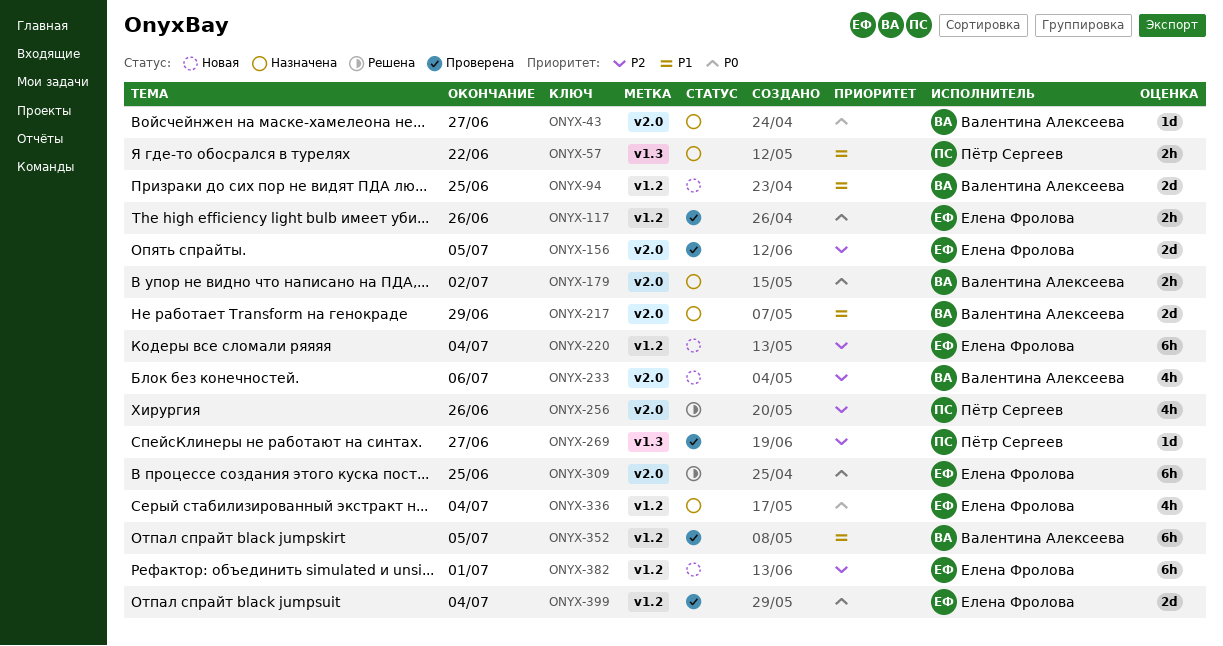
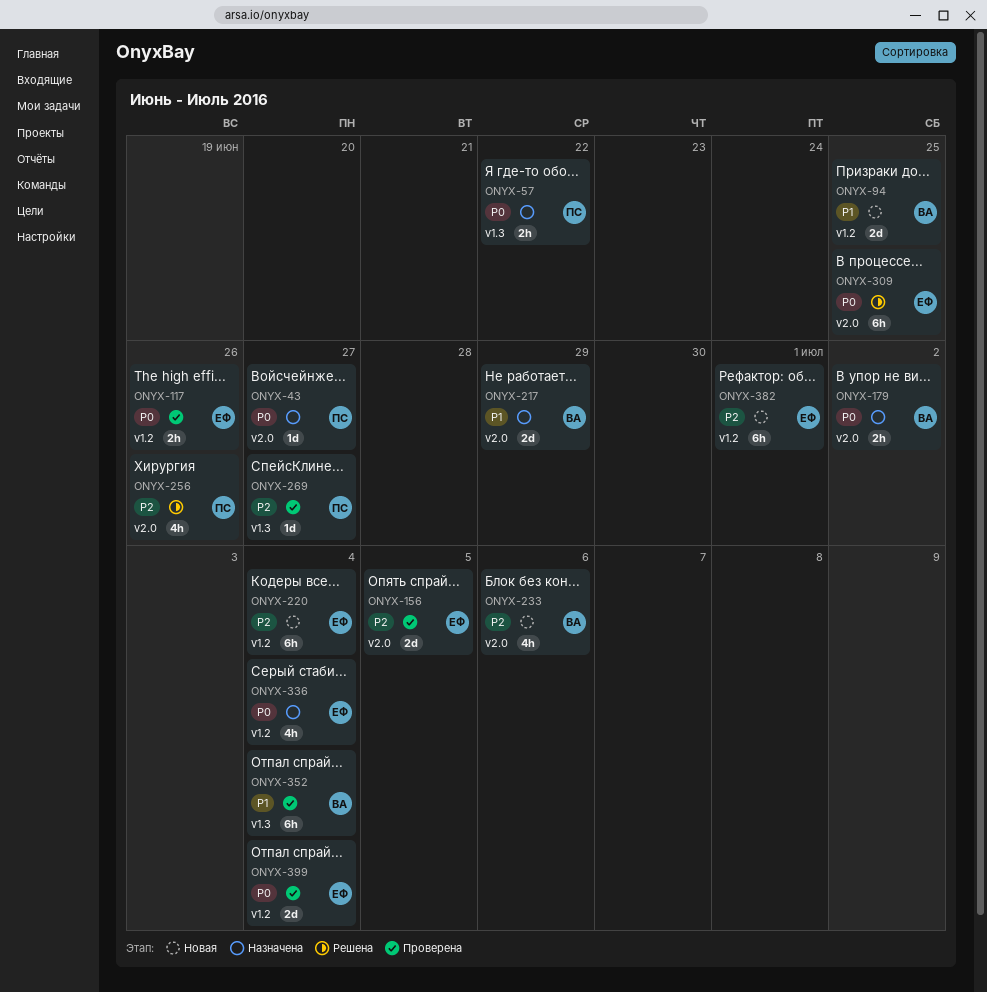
ONYX-43, owner: Валентина Алексеева -> Пётр Сергеев
ONYX-57, priority: P1 -> P0
ONYX-352, label: v1.2 -> v1.3
ONYX-352, due: Jul 5 -> Jul 4

